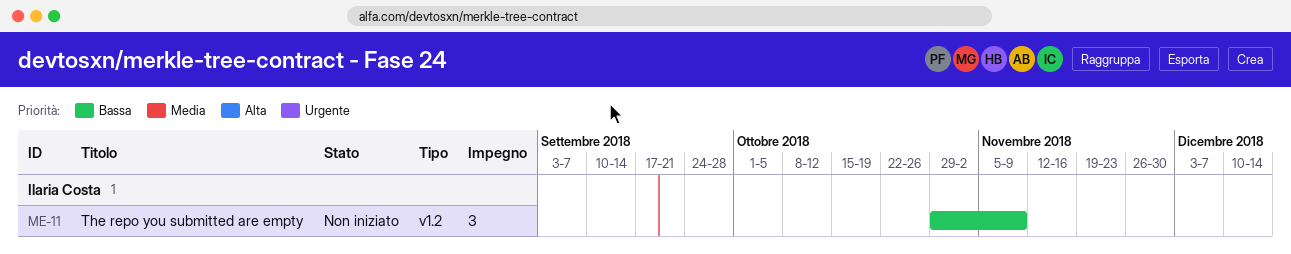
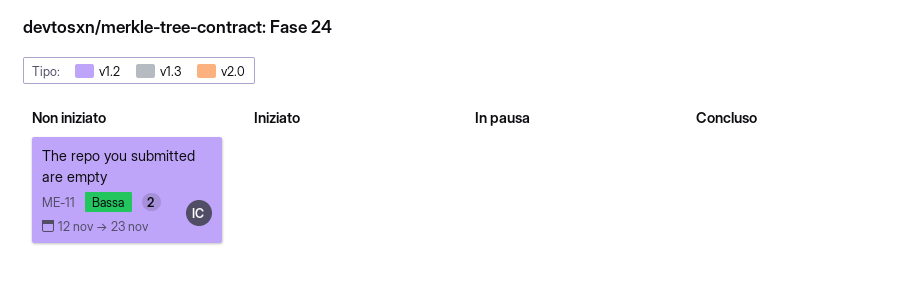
ME-11, estimate: 3 -> 2
ME-11, start: Oct 29 -> Nov 12
ME-11, due: Nov 9 -> Nov 23

